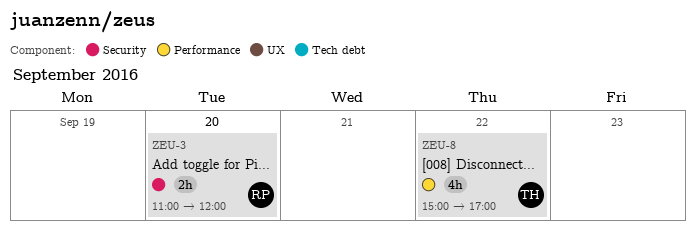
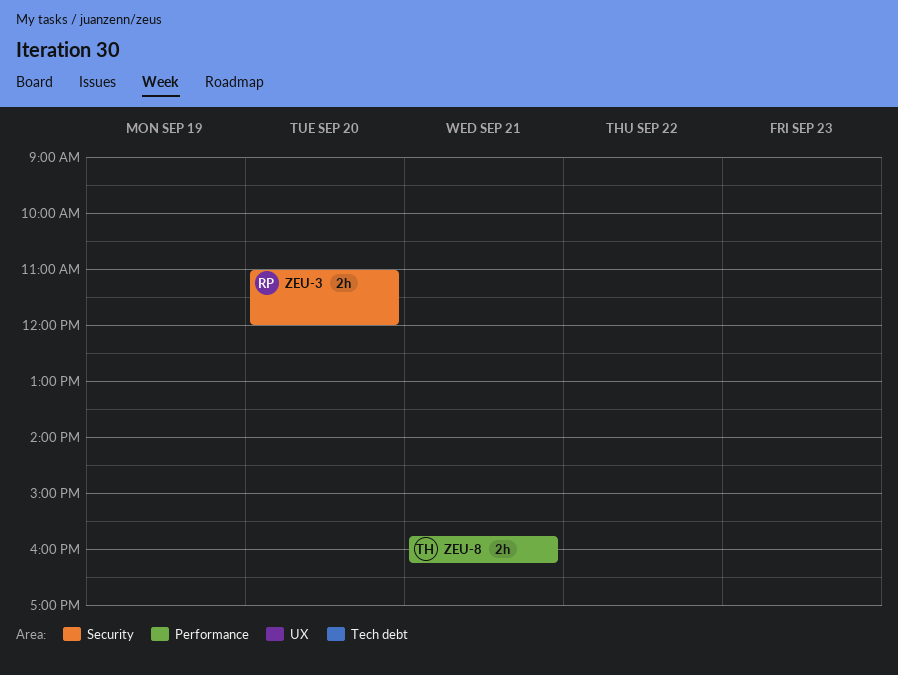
ZEU-8, estimate: 4h -> 2h
ZEU-8, day: Sep 22 -> Sep 21
ZEU-8, begins: 15:00 -> 15:45
ZEU-8, ends: 17:00 -> 16:15

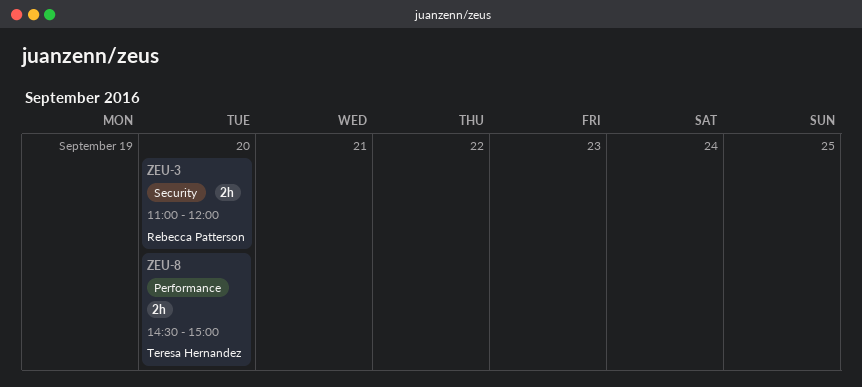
ZEU-8, day: Sep 21 -> Sep 20
ZEU-8, begins: 15:45 -> 14:30
ZEU-8, ends: 16:15 -> 15:00

